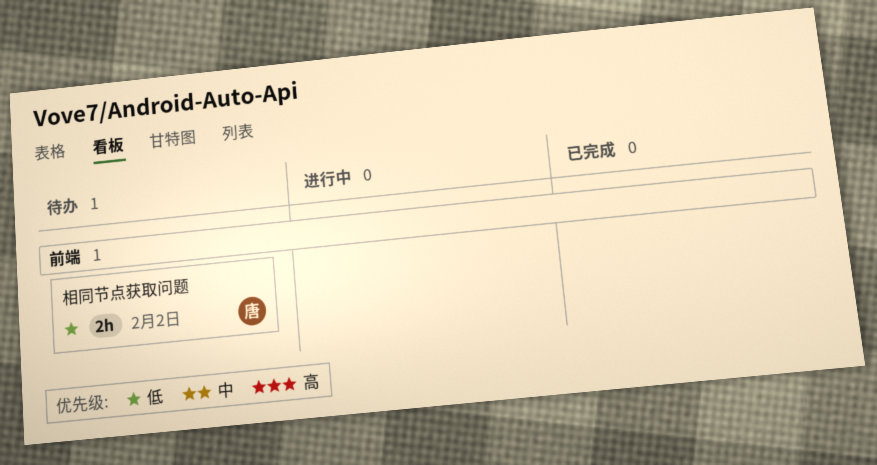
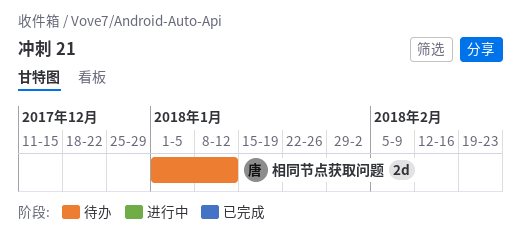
相同节点获取问题, estimate: 2h -> 2d
相同节点获取问题, due: Feb 2 -> Jan 12

